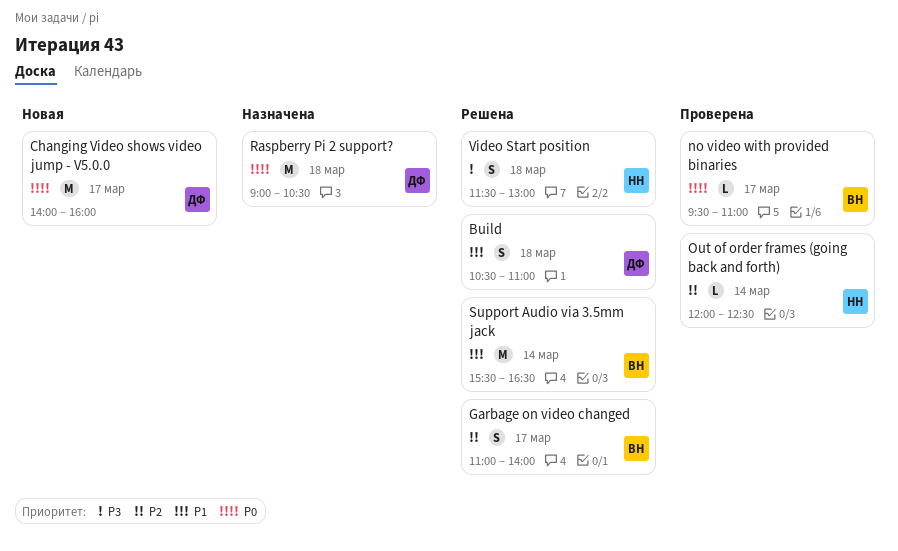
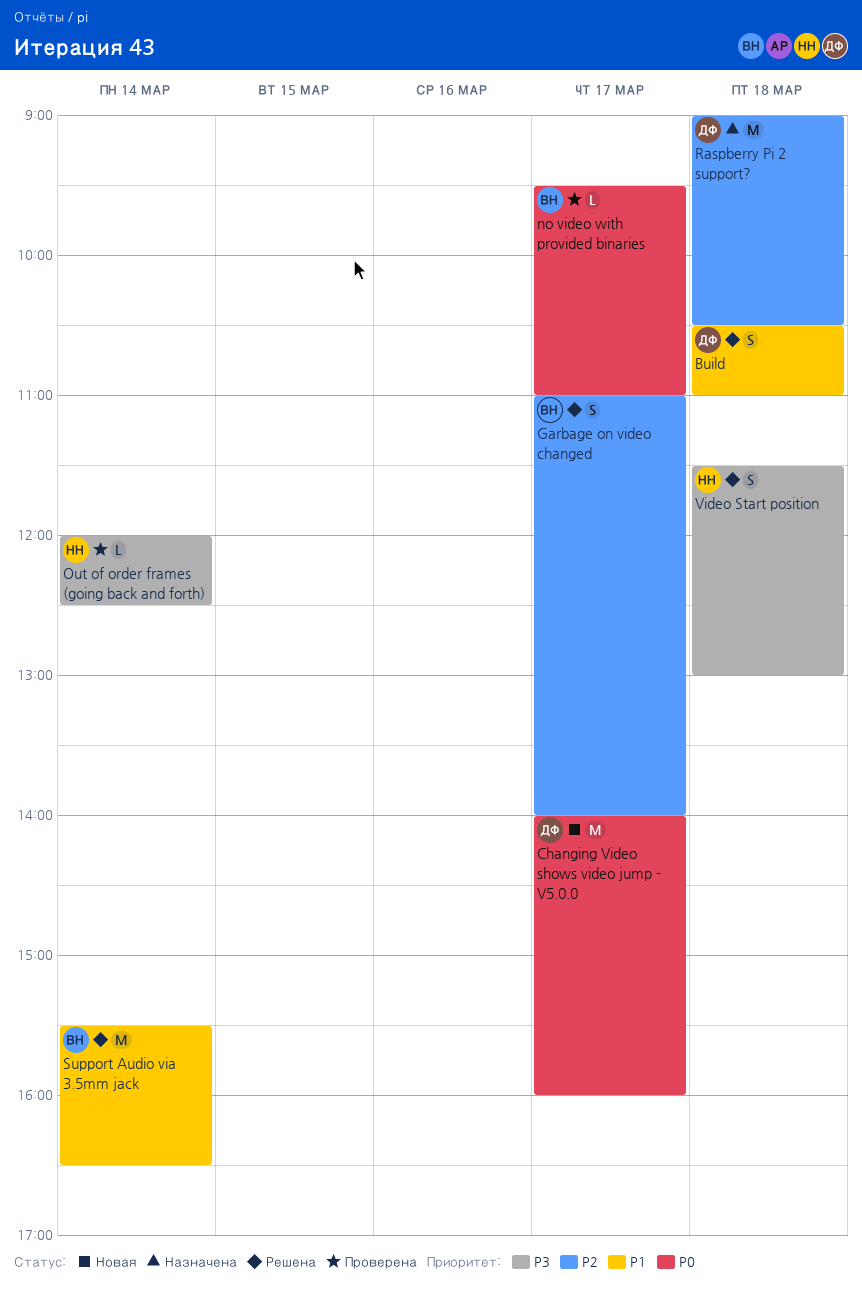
Out of order frames (going back and forth), priority: P2 -> P3
Raspberry Pi 2 support?, priority: P0 -> P2

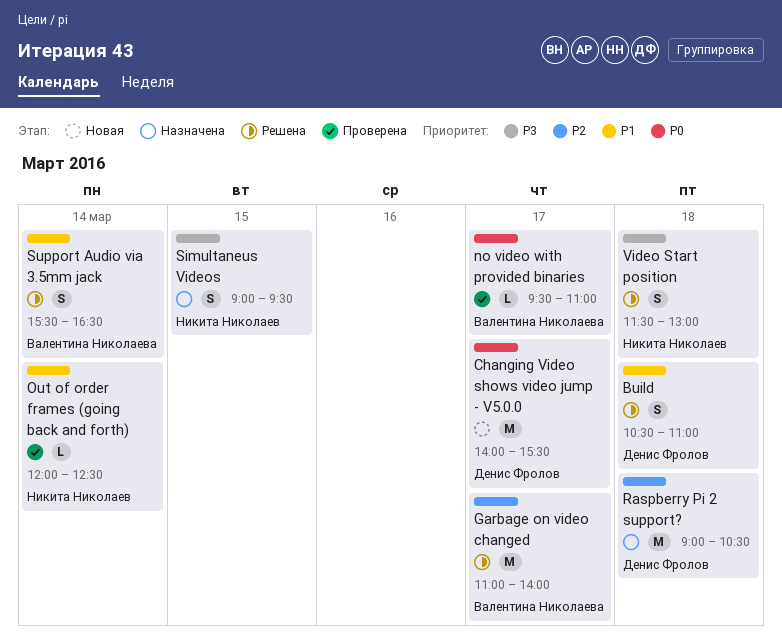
Changing Video shows video jump - V5.0.0, ends: 16:00 -> 15:30
Garbage on video changed, estimate: S -> M
Out of order frames (going back and forth), priority: P3 -> P1
Simultaneus Videos: none -> present
Support Audio via 3.5mm jack, estimate: M -> S

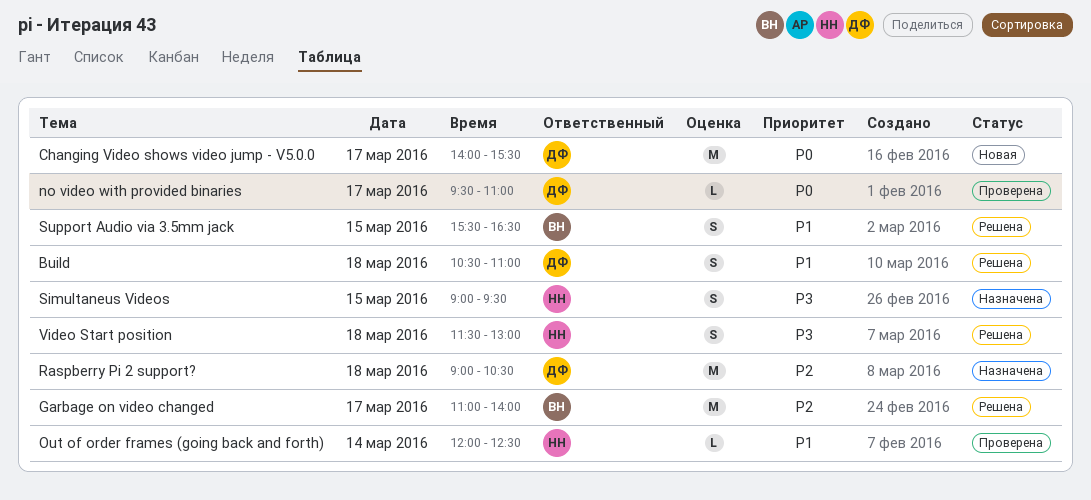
no video with provided binaries, owner: Валентина Николаева -> Денис Фролов
Support Audio via 3.5mm jack, day: Mar 14 -> Mar 15

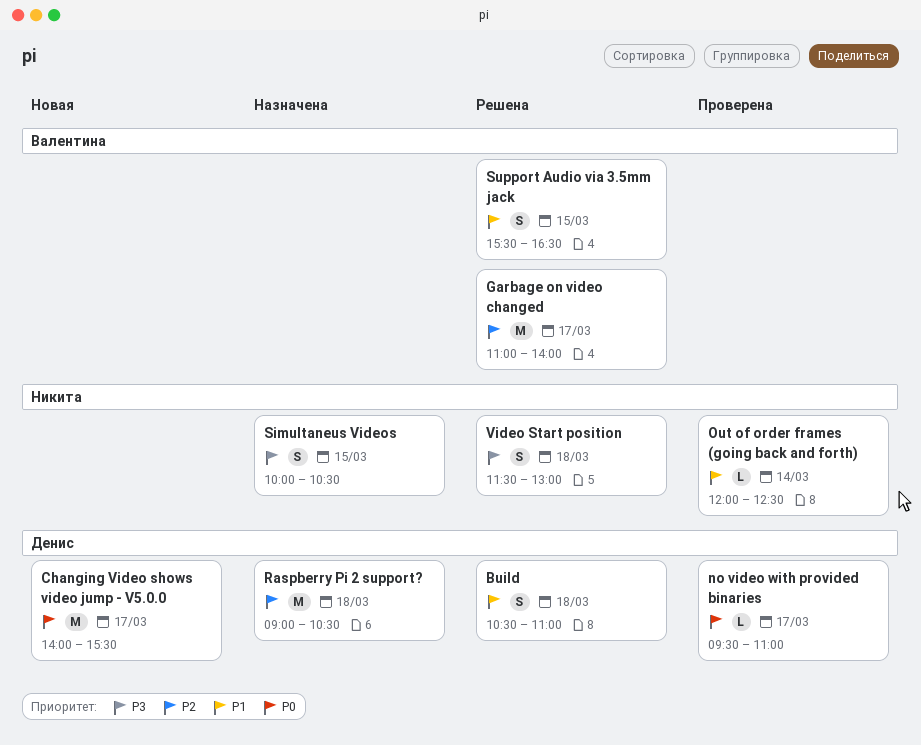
Simultaneus Videos, begins: 09:00 -> 10:00
Simultaneus Videos, ends: 09:30 -> 10:30

